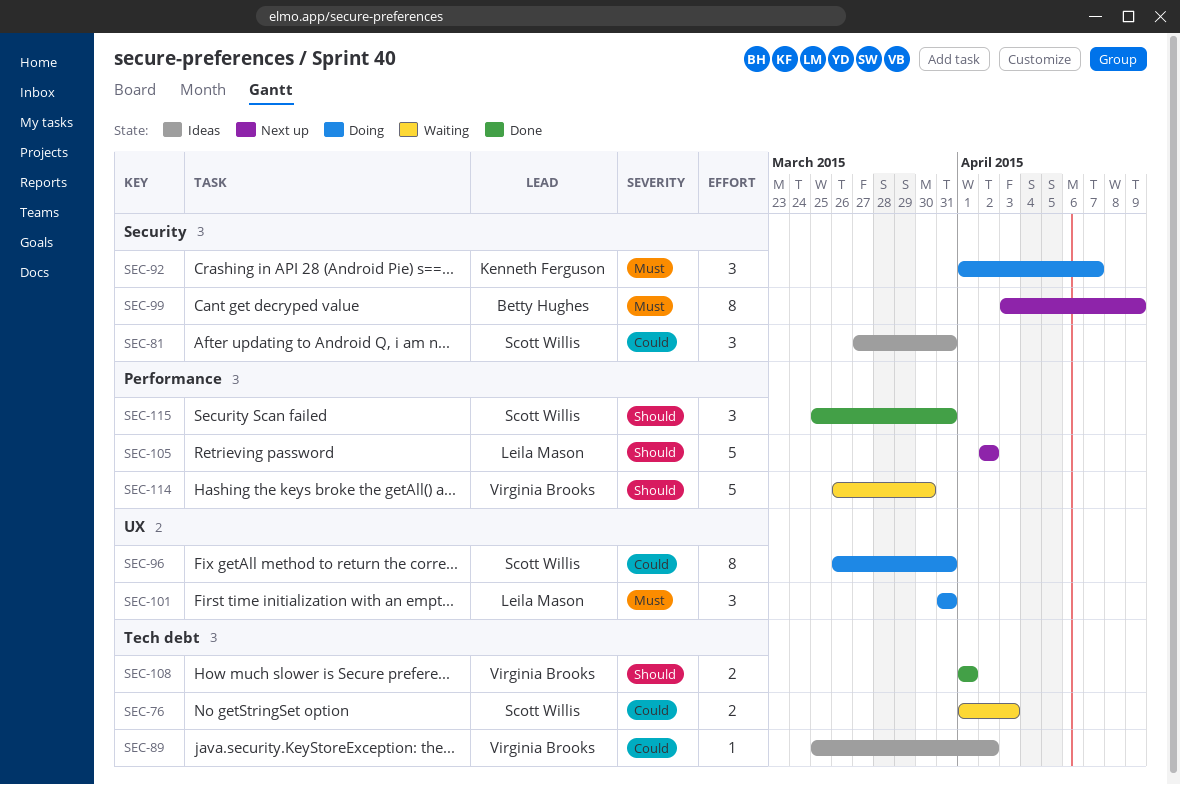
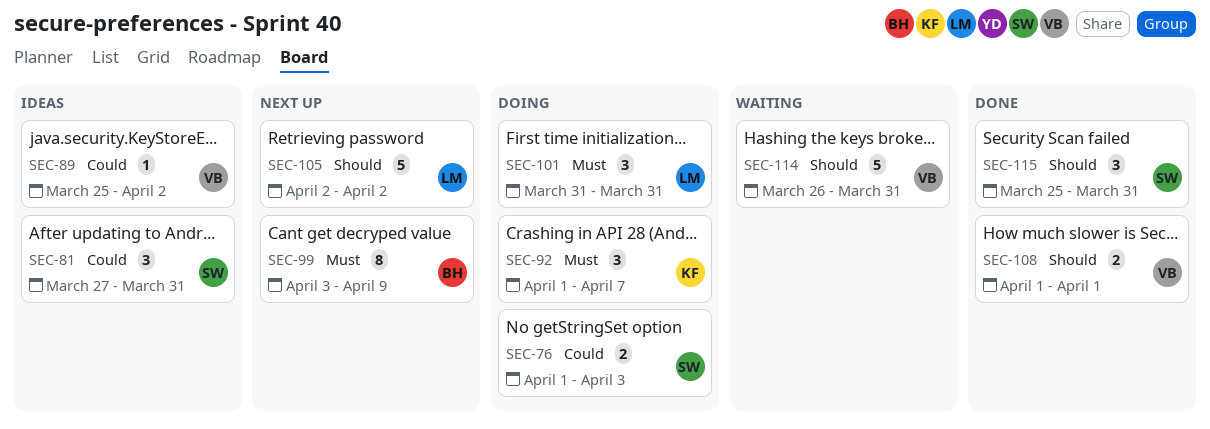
SEC-76, status: Waiting -> Doing
SEC-96: present -> none
SEC-114, due: Mar 30 -> Mar 31

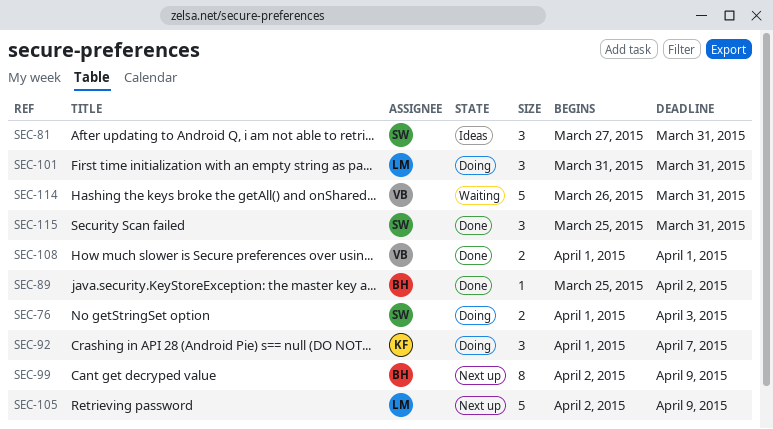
SEC-89, status: Ideas -> Done
SEC-89, owner: VB -> BH
SEC-99, start: Apr 3 -> Apr 2
SEC-105, due: Apr 2 -> Apr 9

